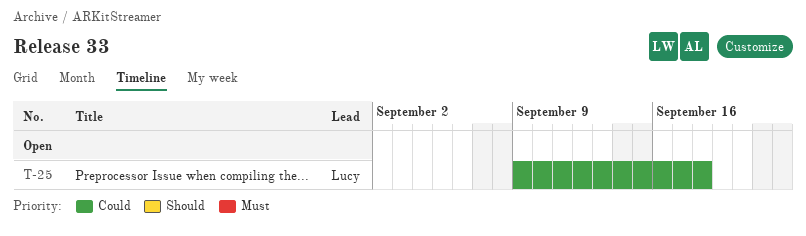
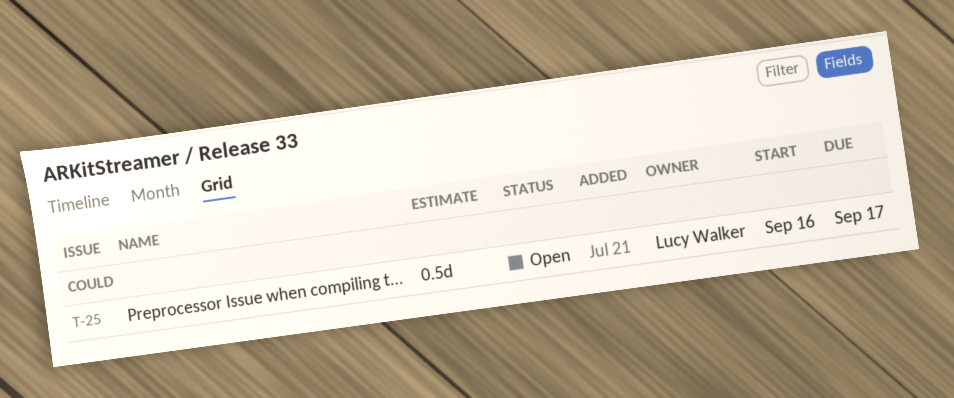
T-25, start: Sep 9 -> Sep 16
T-25, due: Sep 18 -> Sep 17

